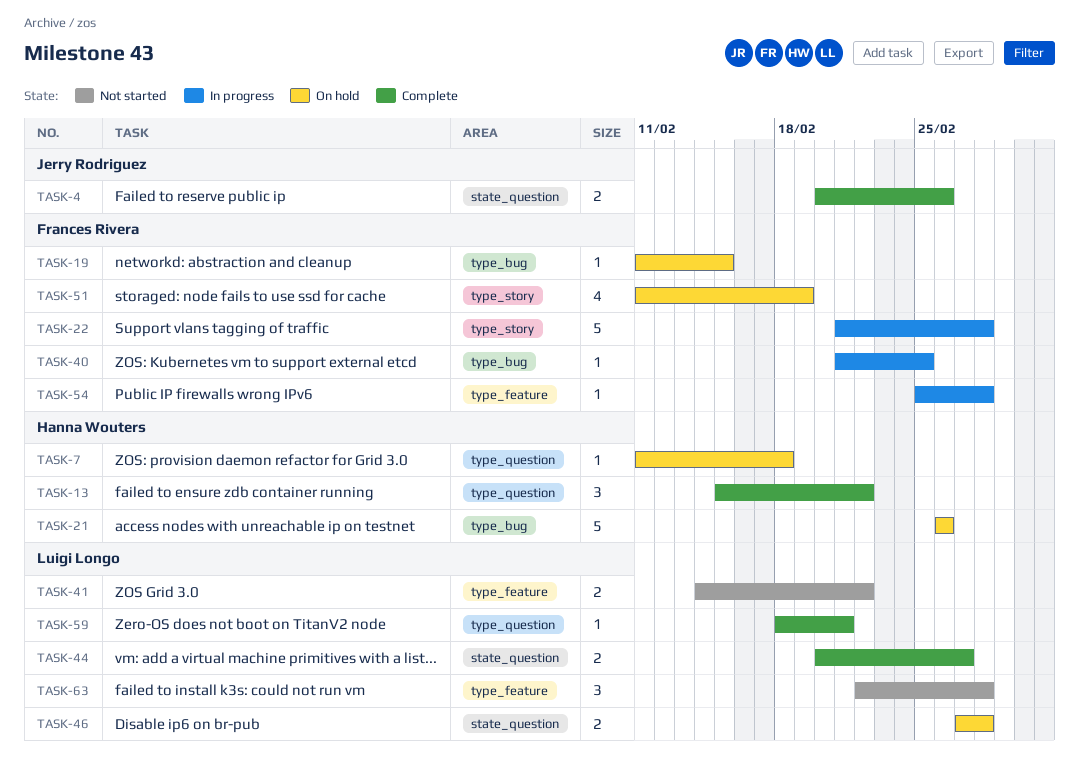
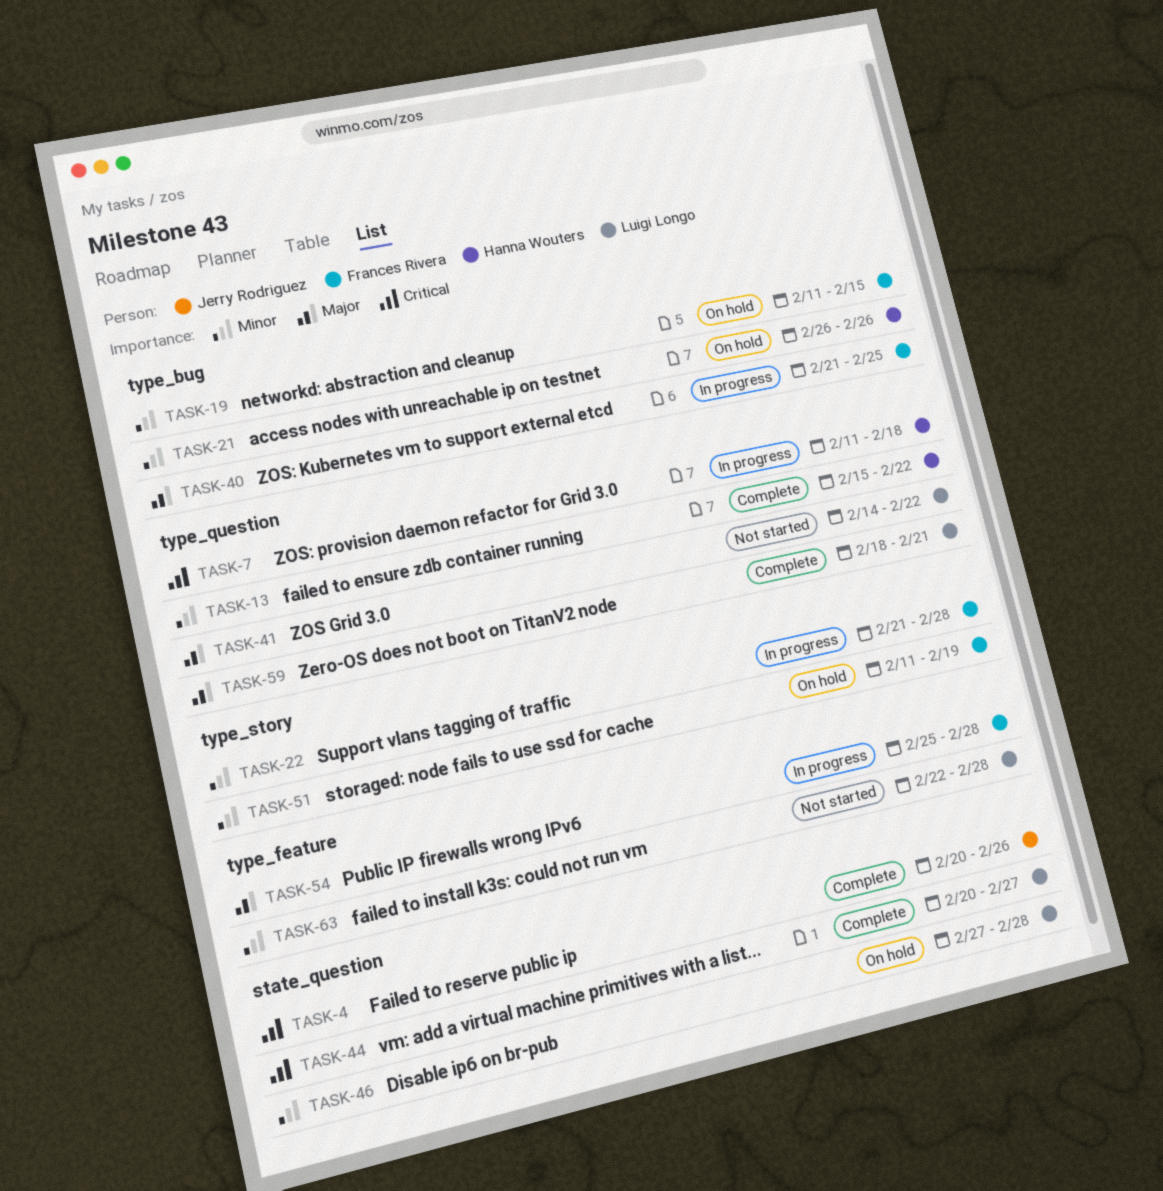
TASK-7, status: On hold -> In progress
TASK-41, label: type_feature -> type_question

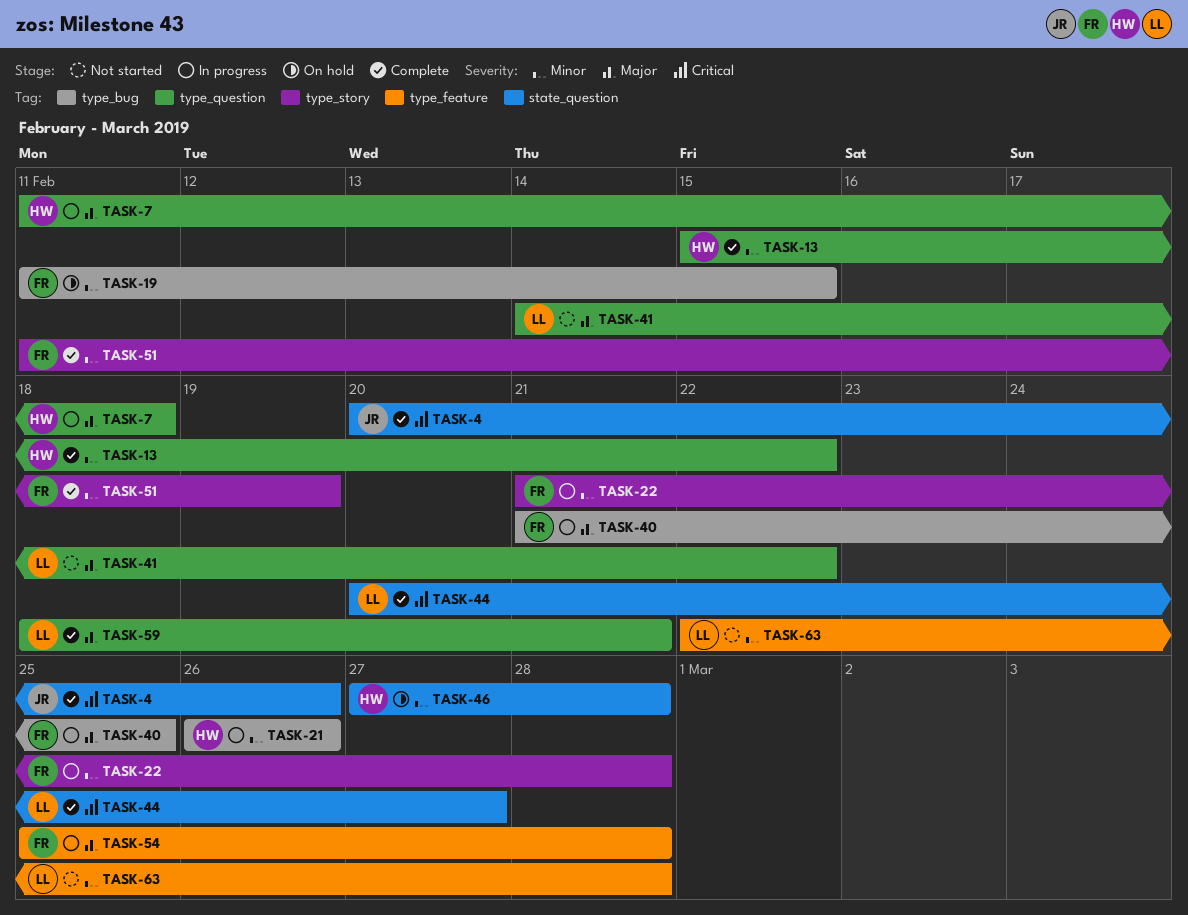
TASK-7, priority: Critical -> Major
TASK-21, status: On hold -> In progress
TASK-46, owner: Luigi Longo -> Hanna Wouters
TASK-51, status: On hold -> Complete

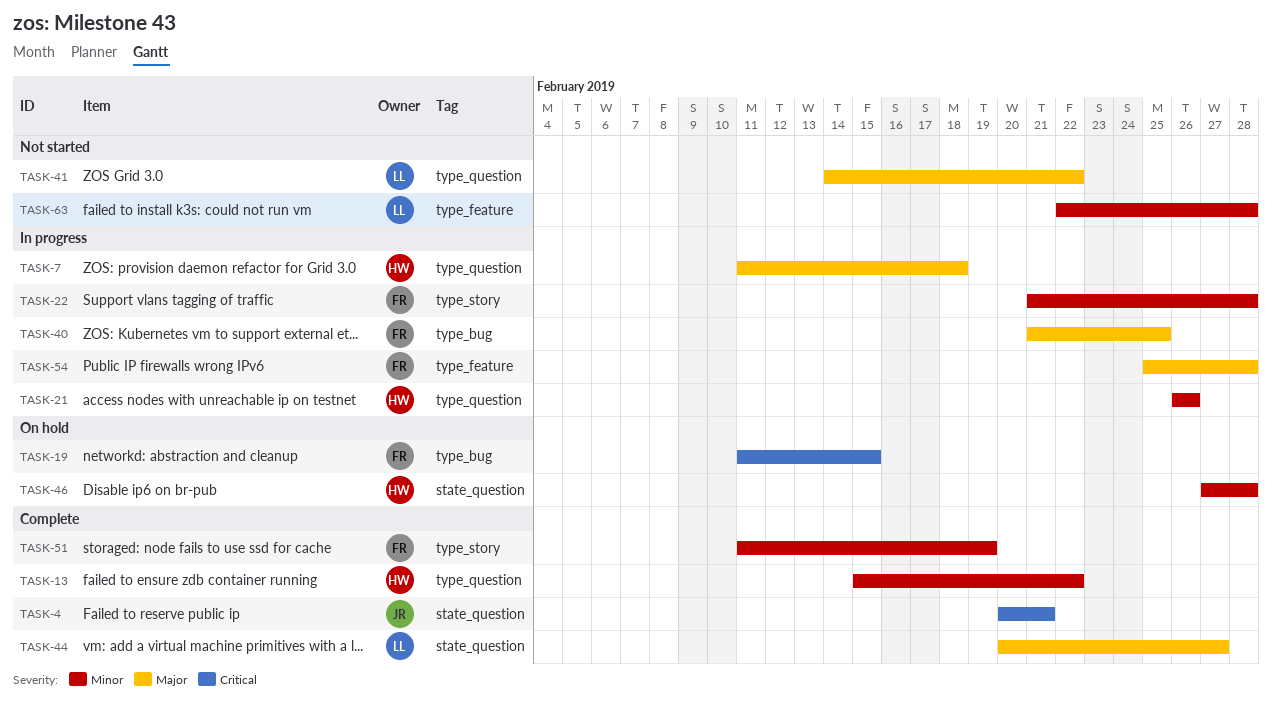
TASK-4, due: Feb 26 -> Feb 21
TASK-19, priority: Minor -> Critical
TASK-21, label: type_bug -> type_question
TASK-44, priority: Critical -> Major
TASK-59: present -> none

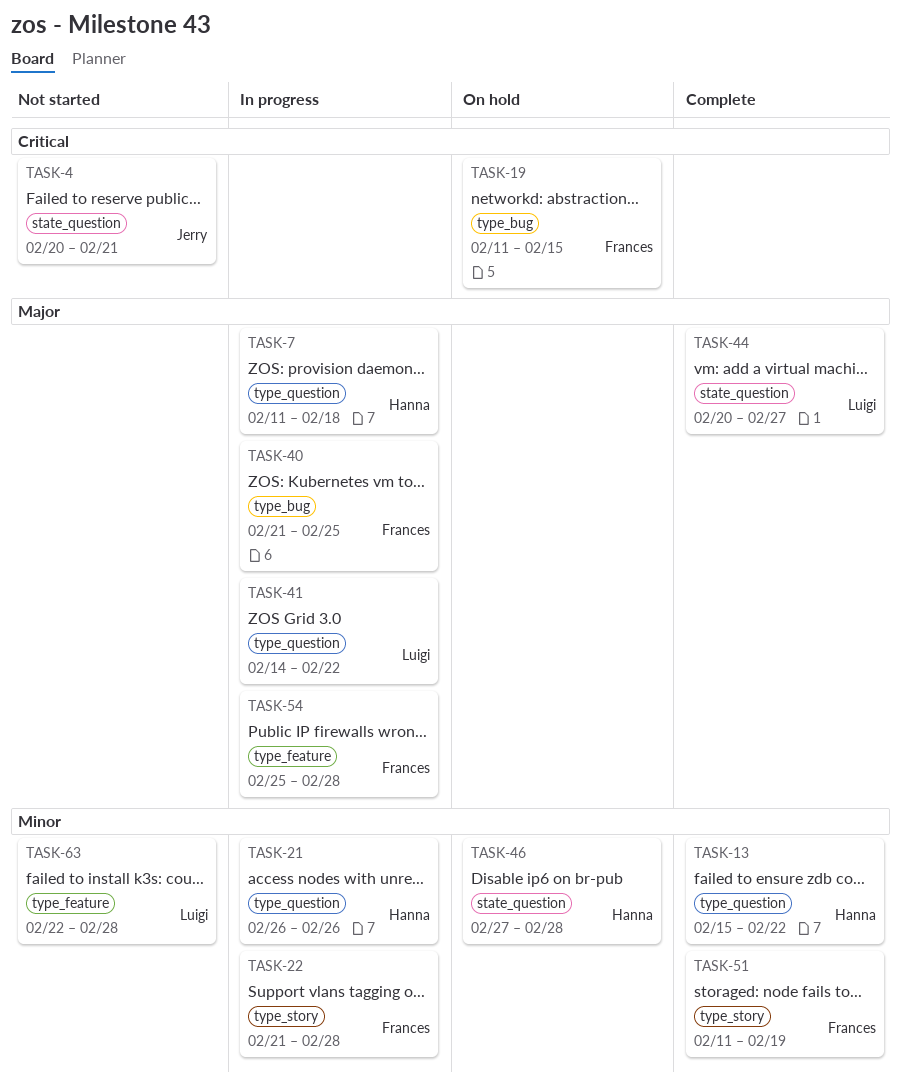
TASK-4, status: Complete -> Not started
TASK-41, status: Not started -> In progress

